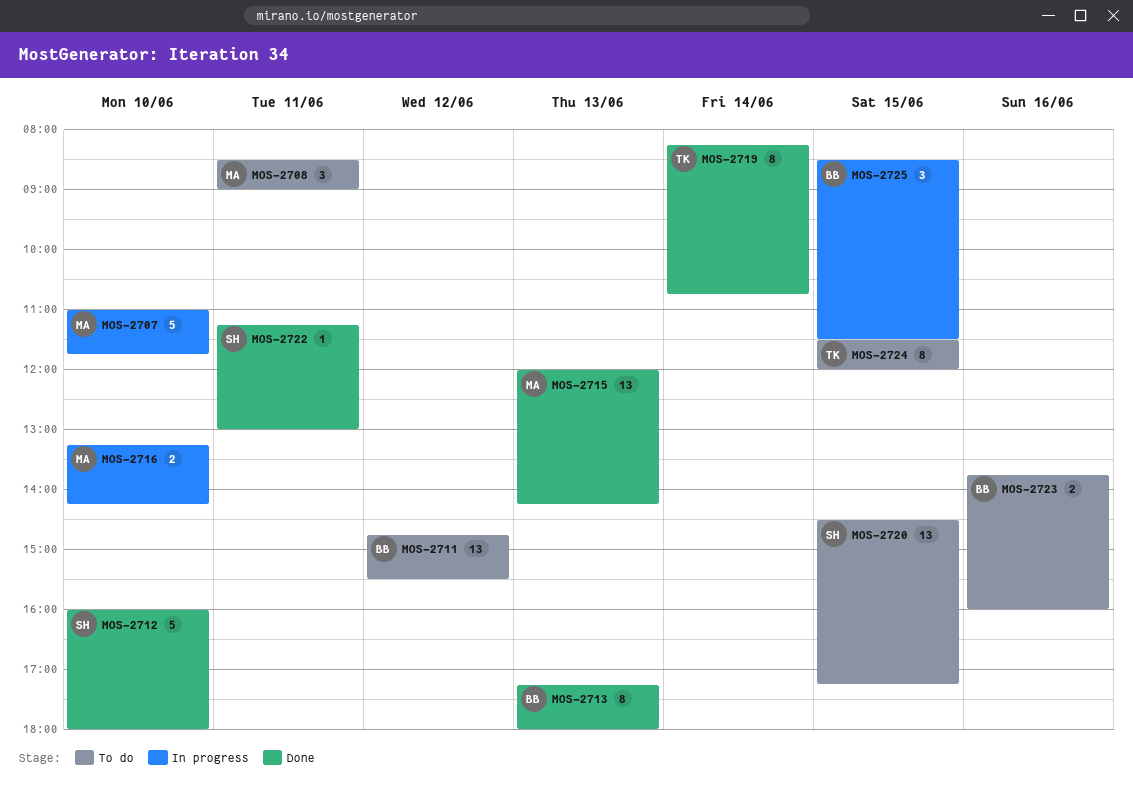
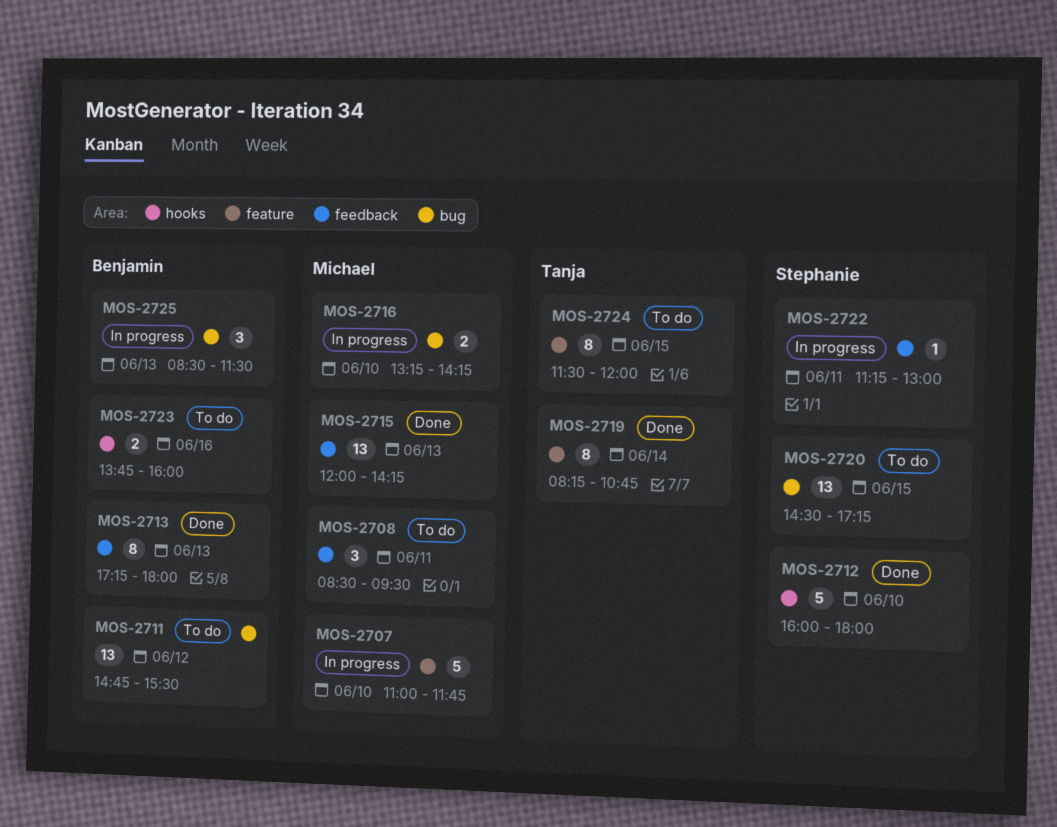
MOS-2708, ends: 09:00 -> 09:30
MOS-2722, status: Done -> In progress
MOS-2725, day: Jun 15 -> Jun 13

